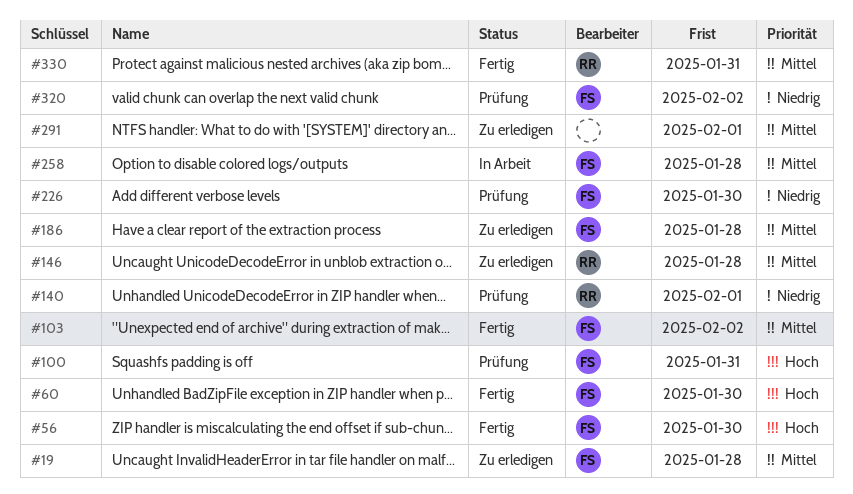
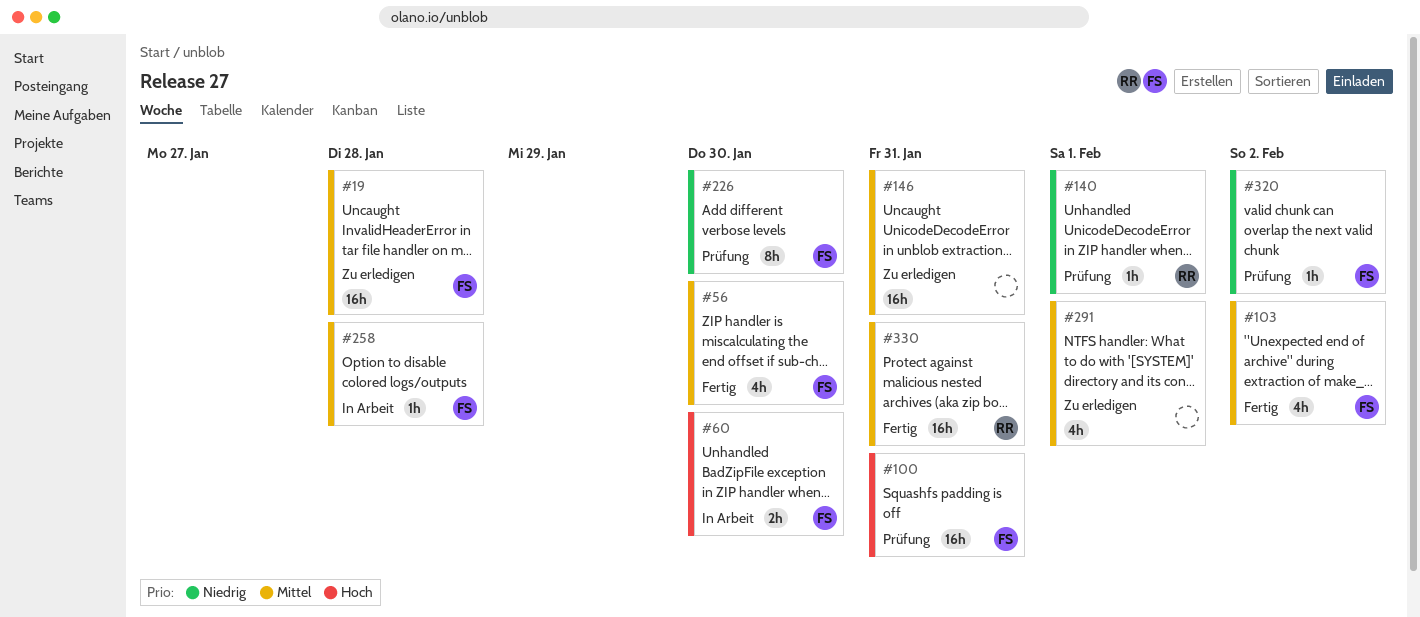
#56, priority: Hoch -> Mittel
#60, status: Fertig -> In Arbeit
#146, owner: RR -> none
#146, due: Jan 28 -> Jan 31
#186: present -> none

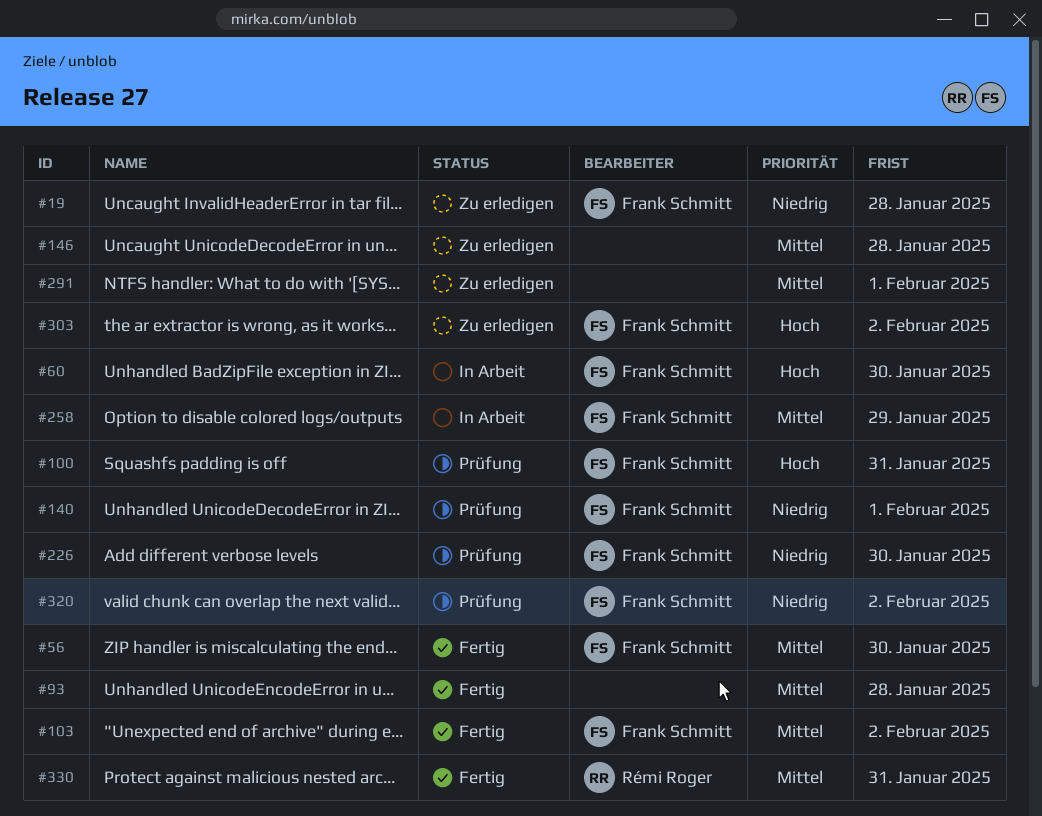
#19, priority: Mittel -> Niedrig
#93: none -> present
#140, owner: Rémi Roger -> Frank Schmitt
#146, due: Jan 31 -> Jan 28
#258, due: Jan 28 -> Jan 29
#303: none -> present

